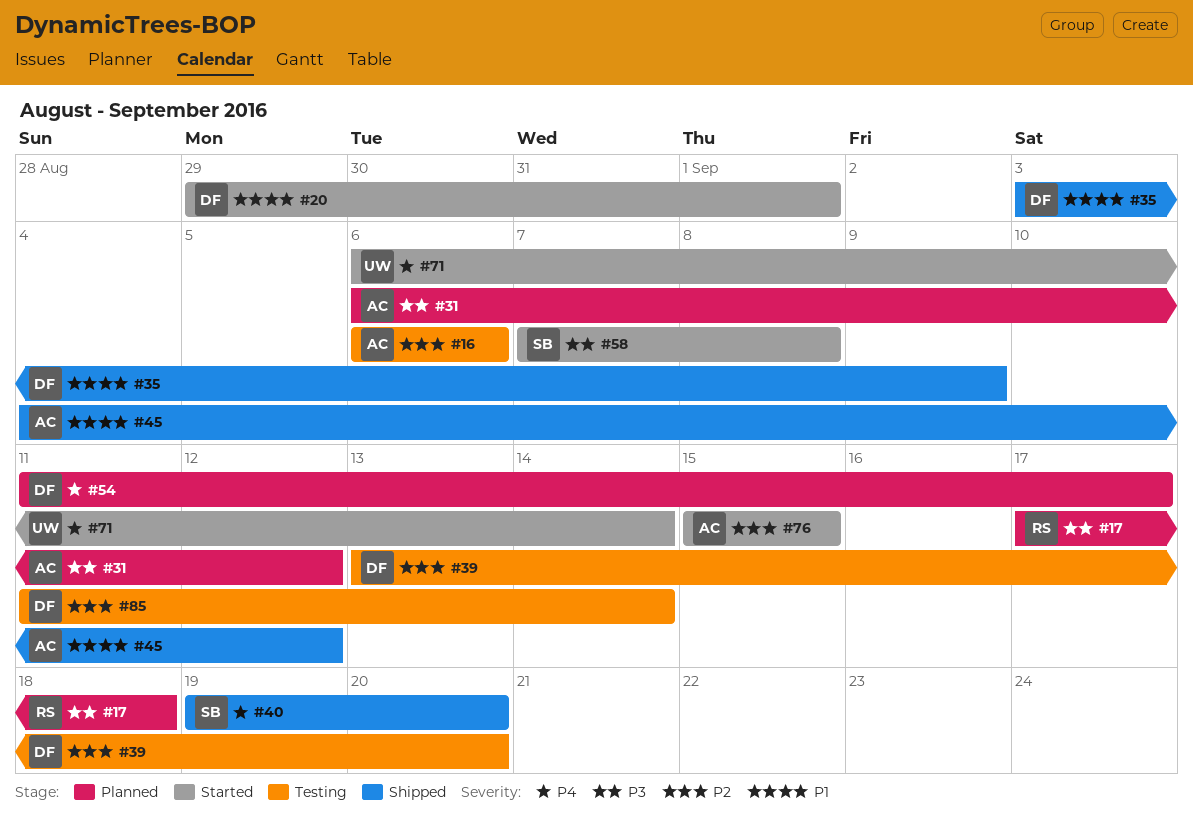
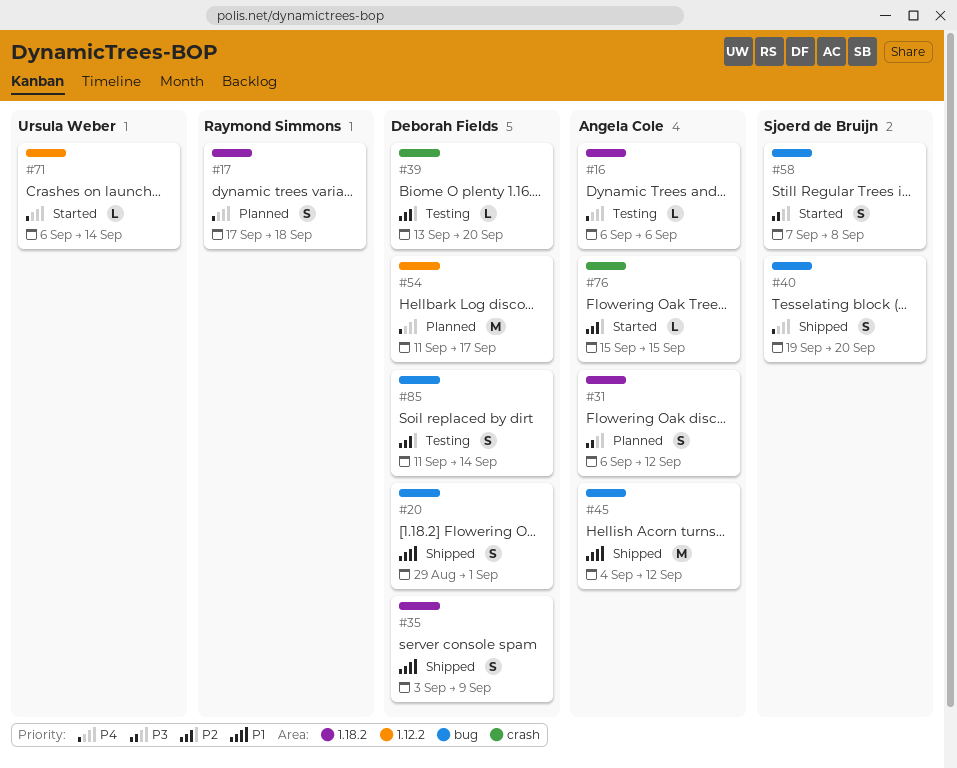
#16, priority: P2 -> P4
#17, priority: P3 -> P4
#20, status: Started -> Shipped

